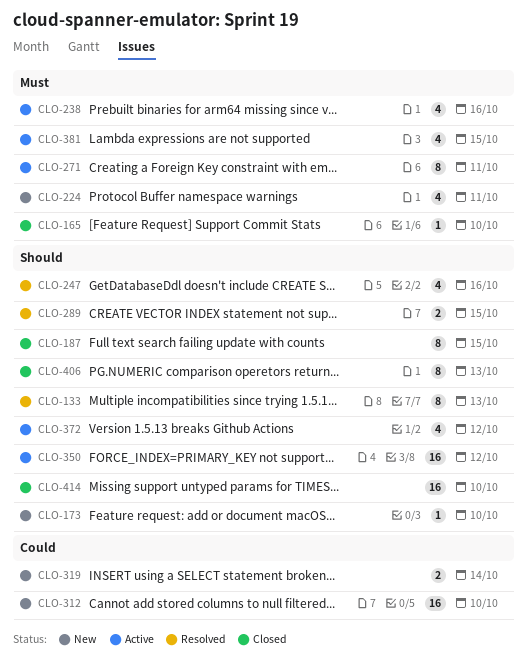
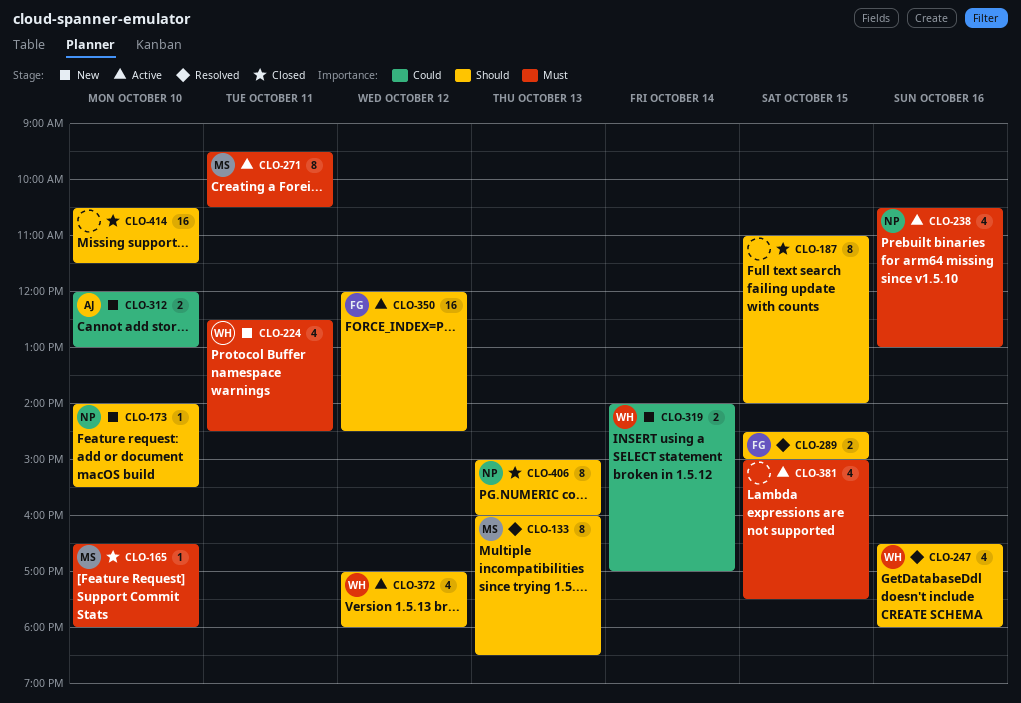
CLO-312, estimate: 16 -> 2

